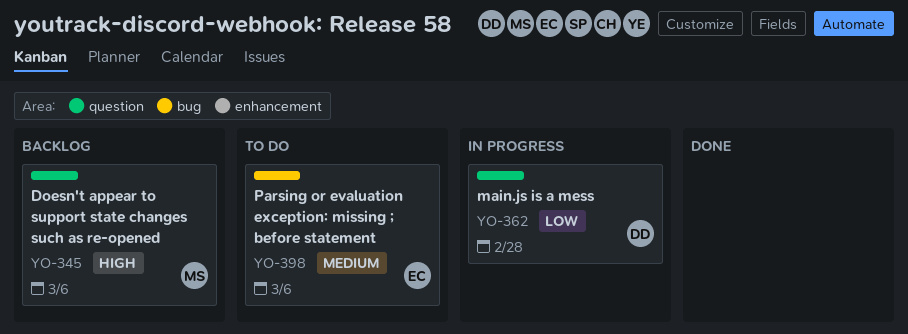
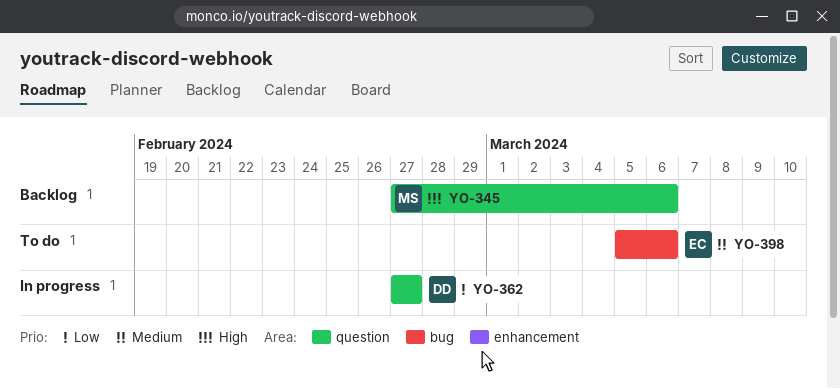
YO-362, due: Feb 28 -> Feb 27

